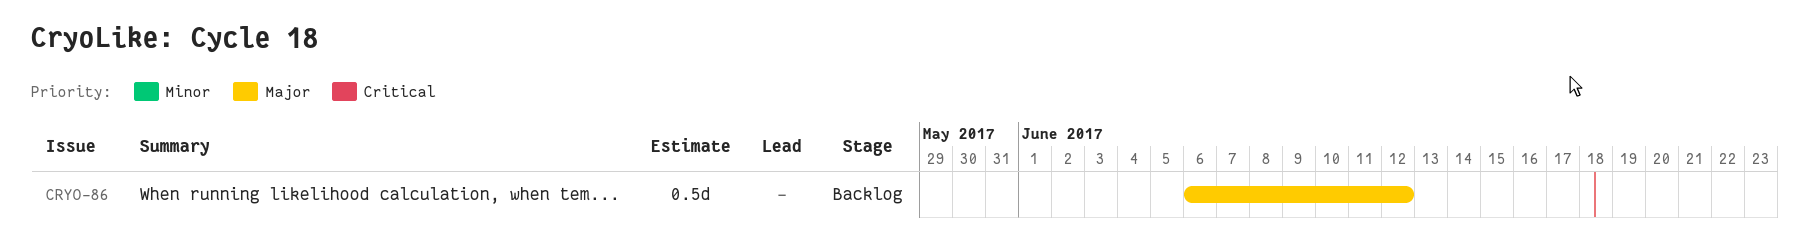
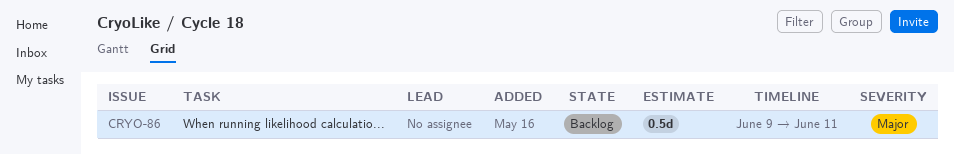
CRYO-86, start: Jun 6 -> Jun 9
CRYO-86, due: Jun 12 -> Jun 11

